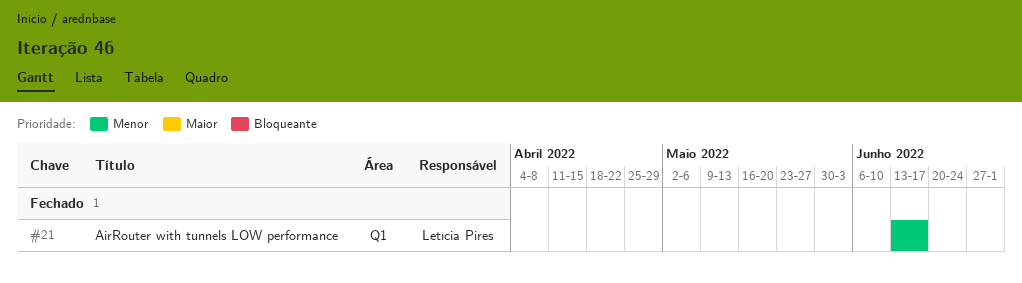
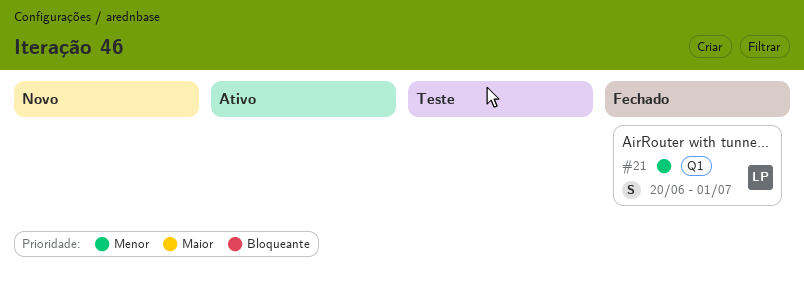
#21, start: Jun 13 -> Jun 20
#21, due: Jun 17 -> Jul 1

